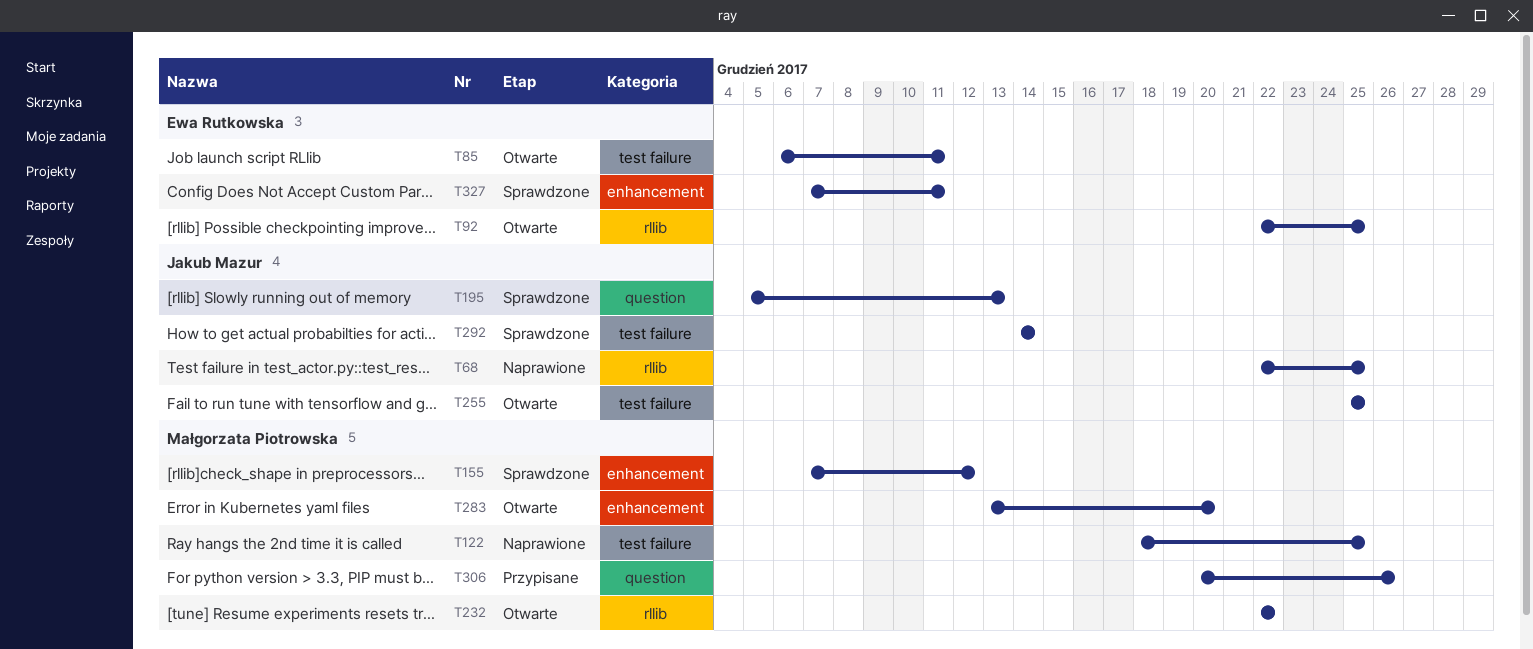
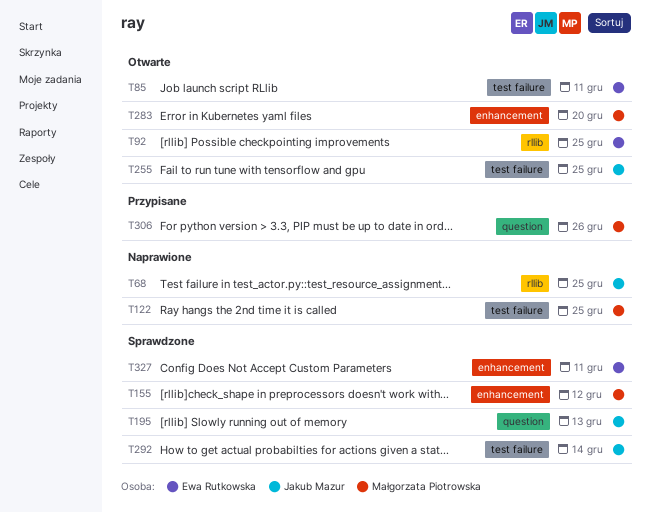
T232: present -> none

